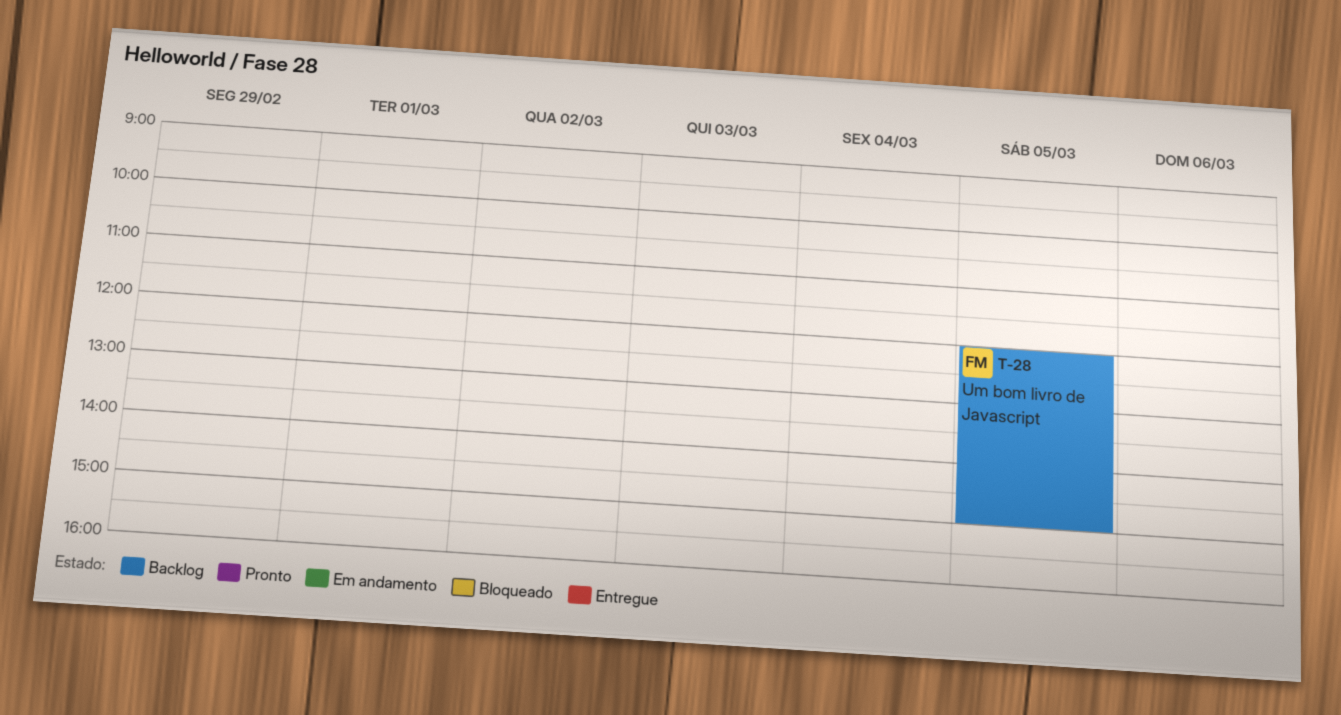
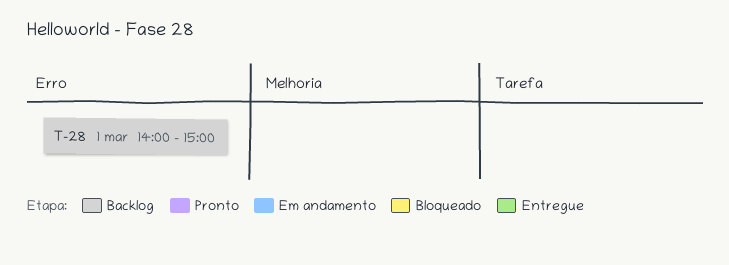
T-28, day: Mar 5 -> Mar 1
T-28, begins: 12:00 -> 14:00

